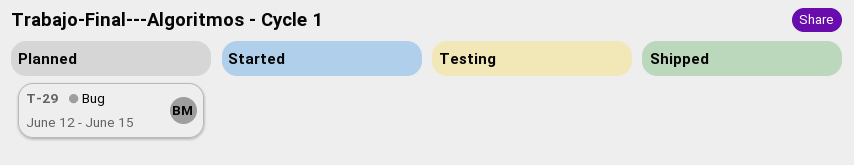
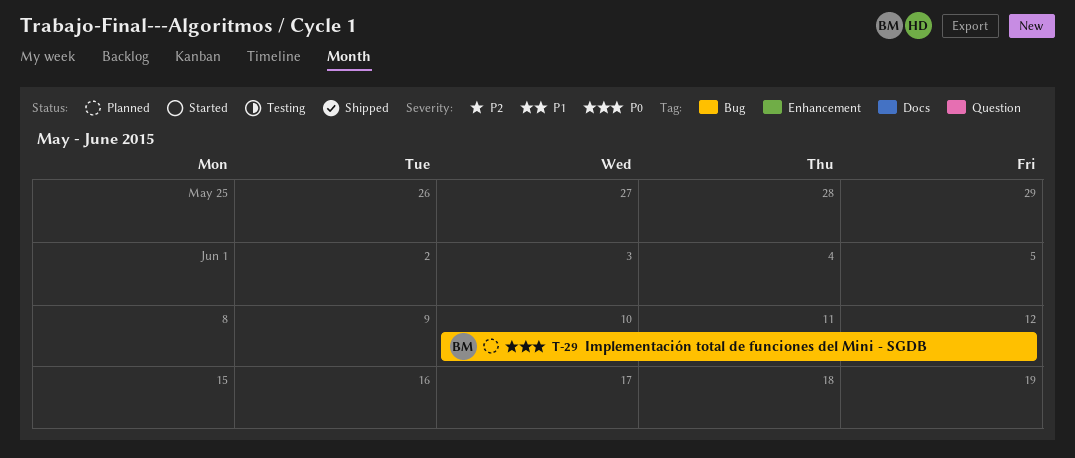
T-29, start: Jun 12 -> Jun 10
T-29, due: Jun 15 -> Jun 12

